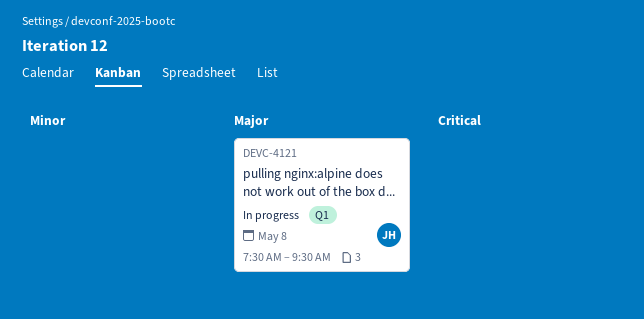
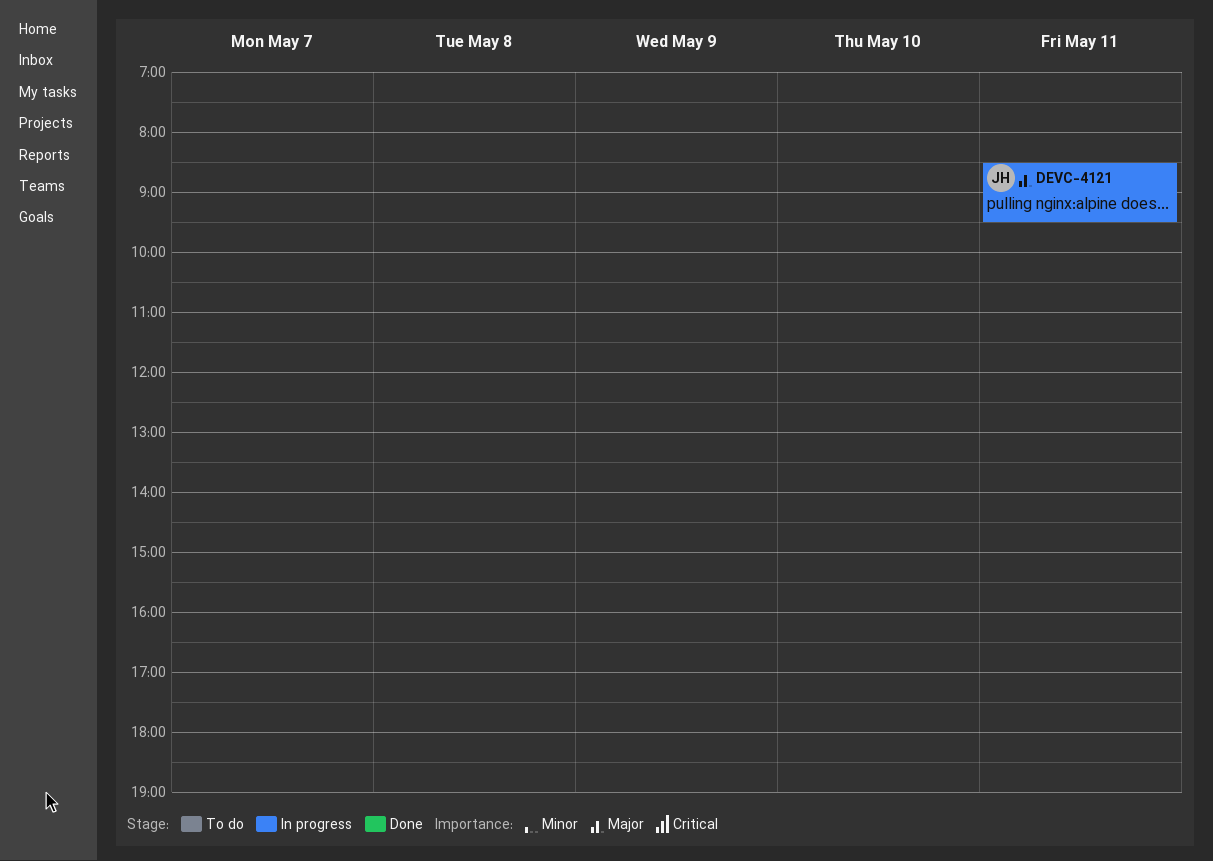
DEVC-4121, day: May 8 -> May 11
DEVC-4121, begins: 07:30 -> 08:30

